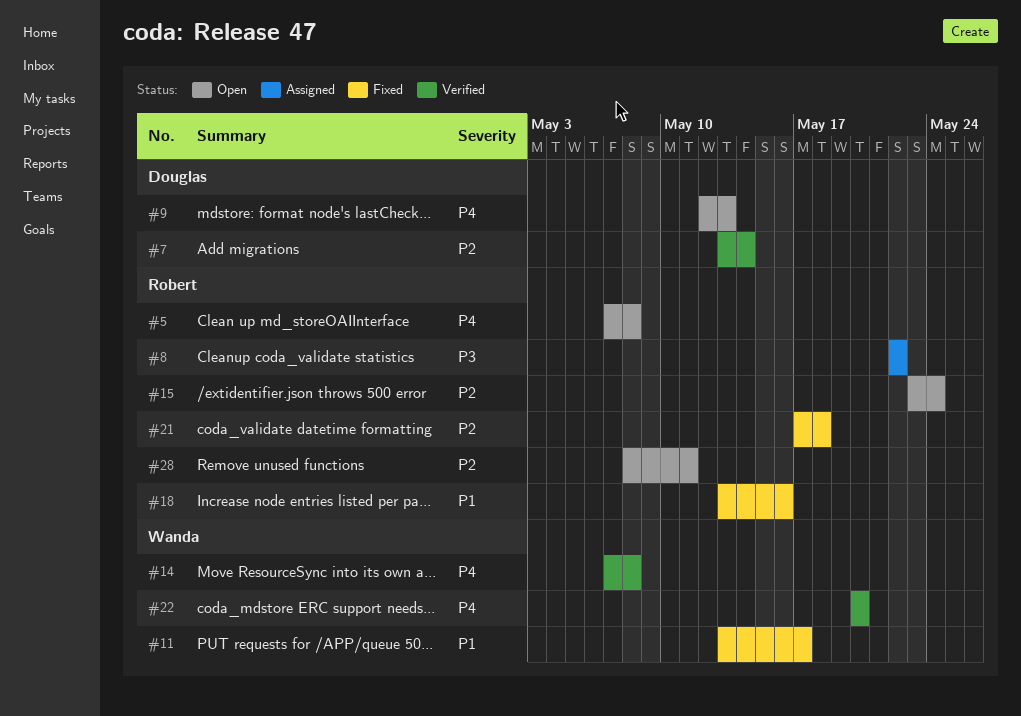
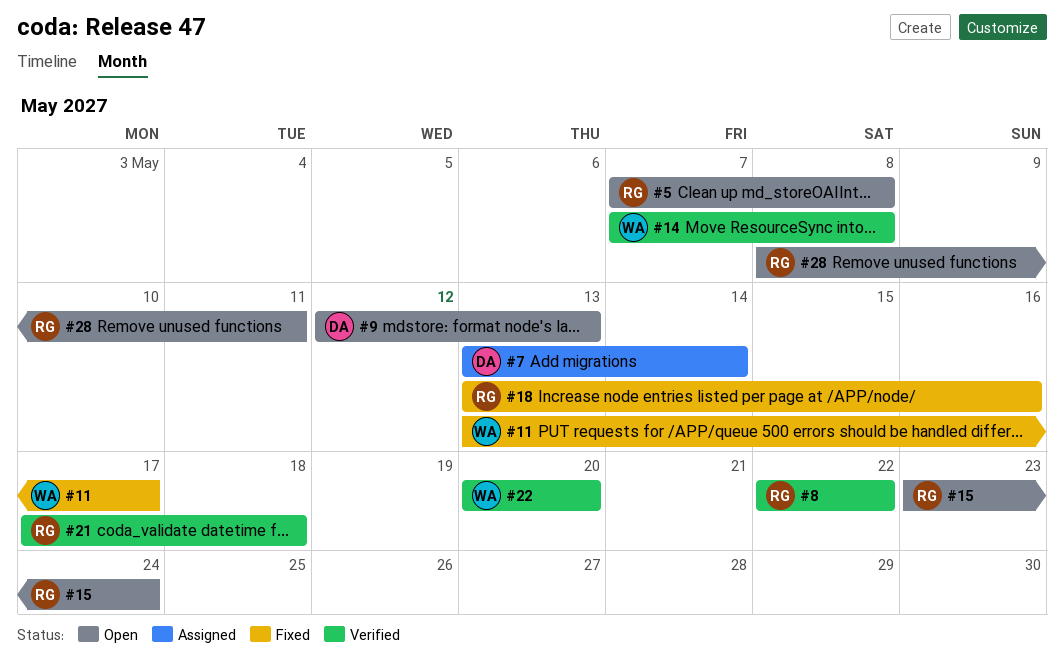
#7, status: Verified -> Assigned
#8, status: Assigned -> Verified
#21, status: Fixed -> Verified

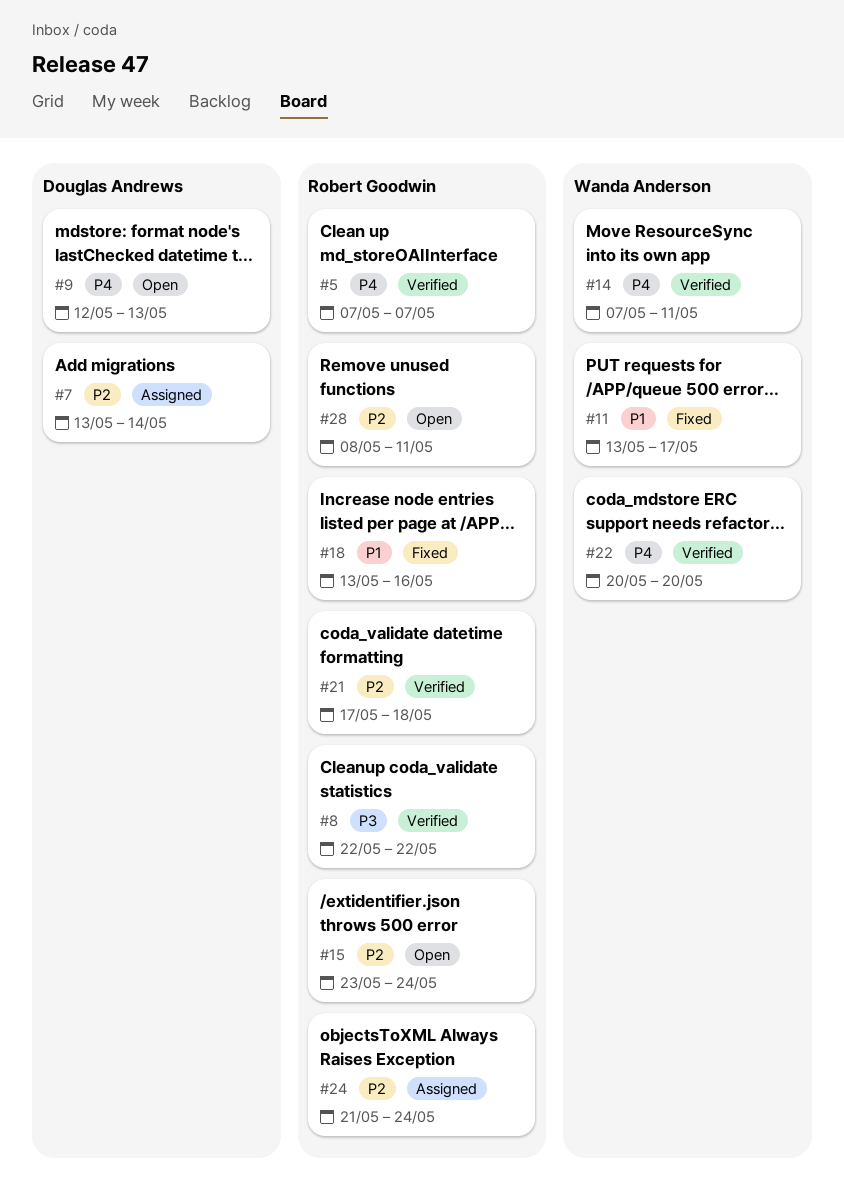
#5, status: Open -> Verified
#5, due: May 8 -> May 7
#14, due: May 8 -> May 11
#24: none -> present

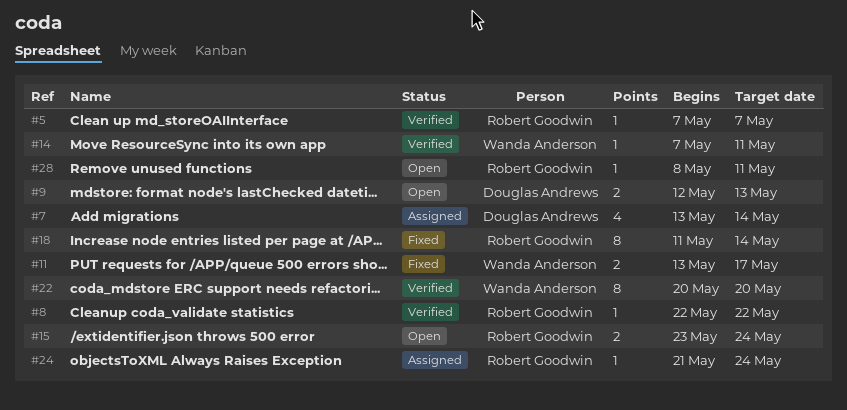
#18, start: May 13 -> May 11
#18, due: May 16 -> May 14
#21: present -> none

